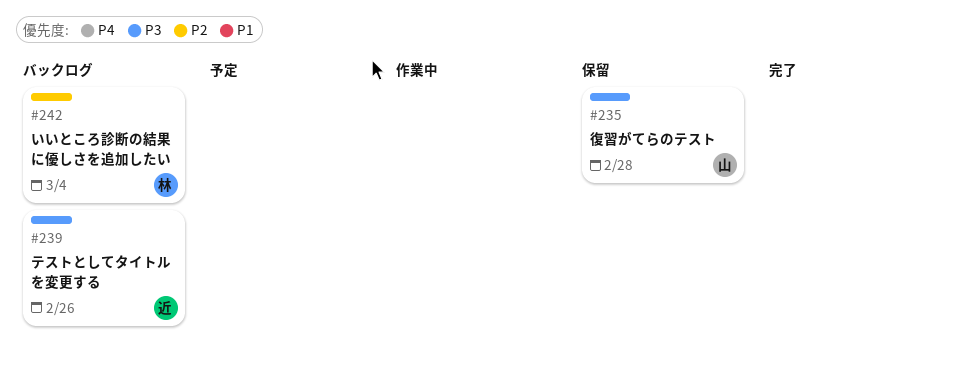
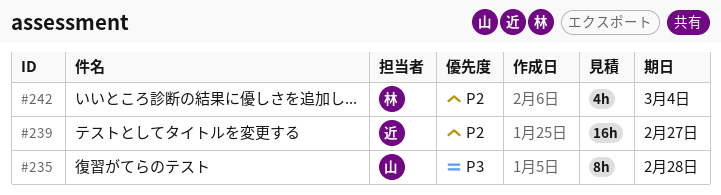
#239, priority: P3 -> P2
#239, due: Feb 26 -> Feb 27

